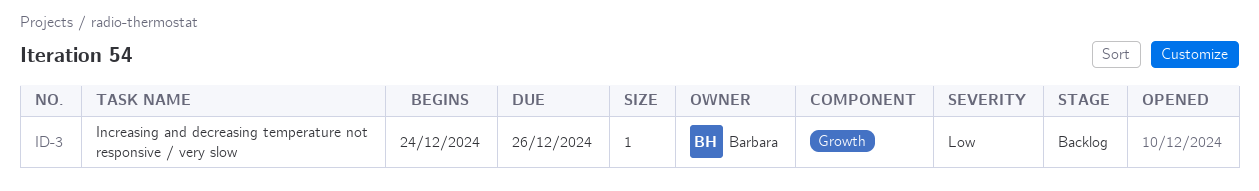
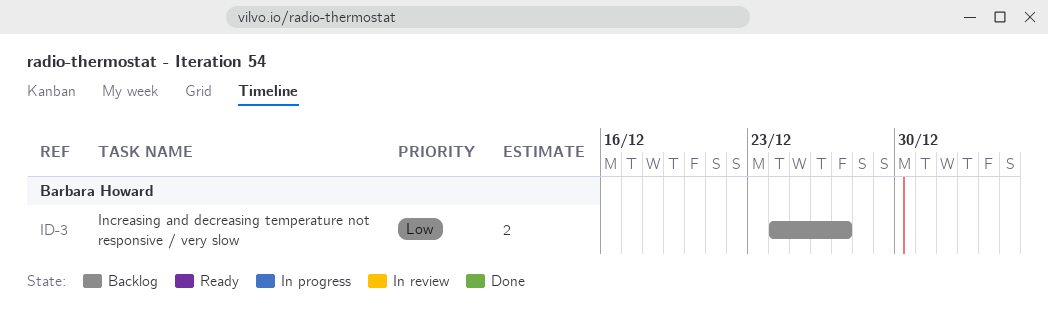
ID-3, estimate: 1 -> 2
ID-3, due: Dec 26 -> Dec 27

